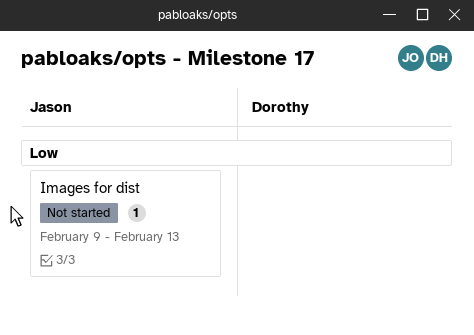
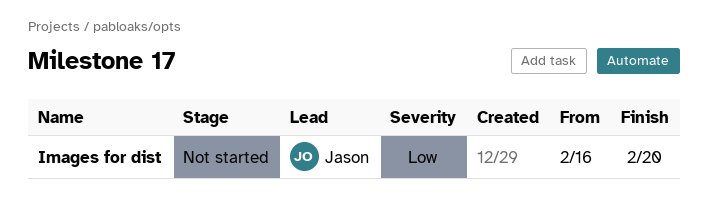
Images for dist, start: Feb 9 -> Feb 16
Images for dist, due: Feb 13 -> Feb 20

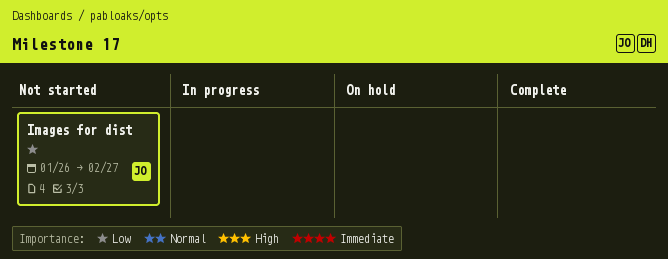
Images for dist, start: Feb 16 -> Jan 26
Images for dist, due: Feb 20 -> Feb 27

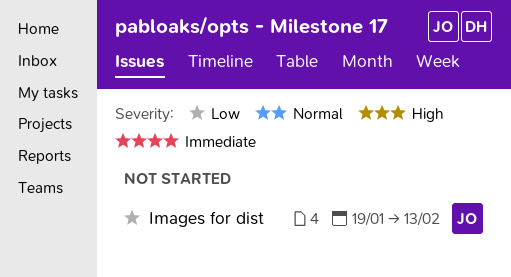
Images for dist, start: Jan 26 -> Jan 19
Images for dist, due: Feb 27 -> Feb 13

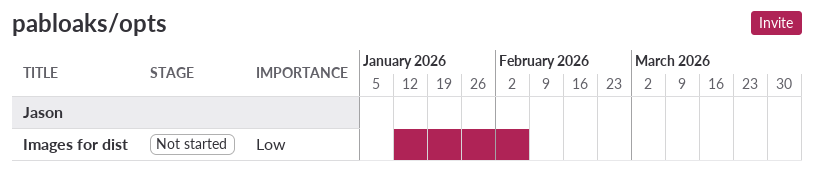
Images for dist, start: Jan 19 -> Jan 12
Images for dist, due: Feb 13 -> Feb 6

